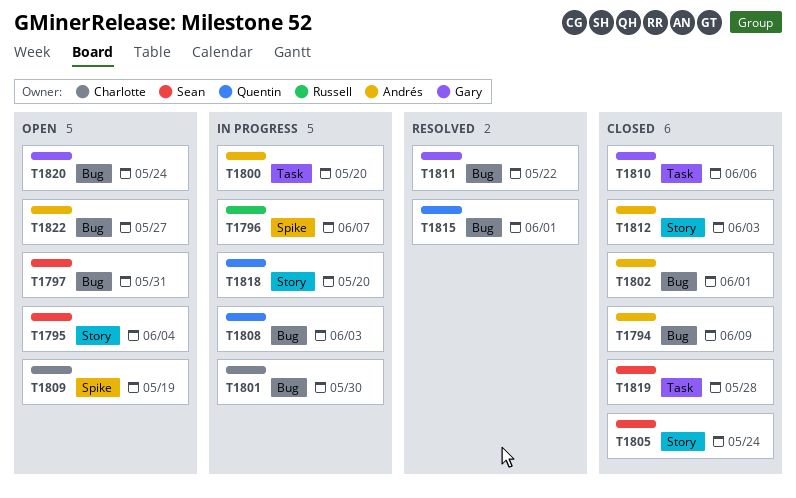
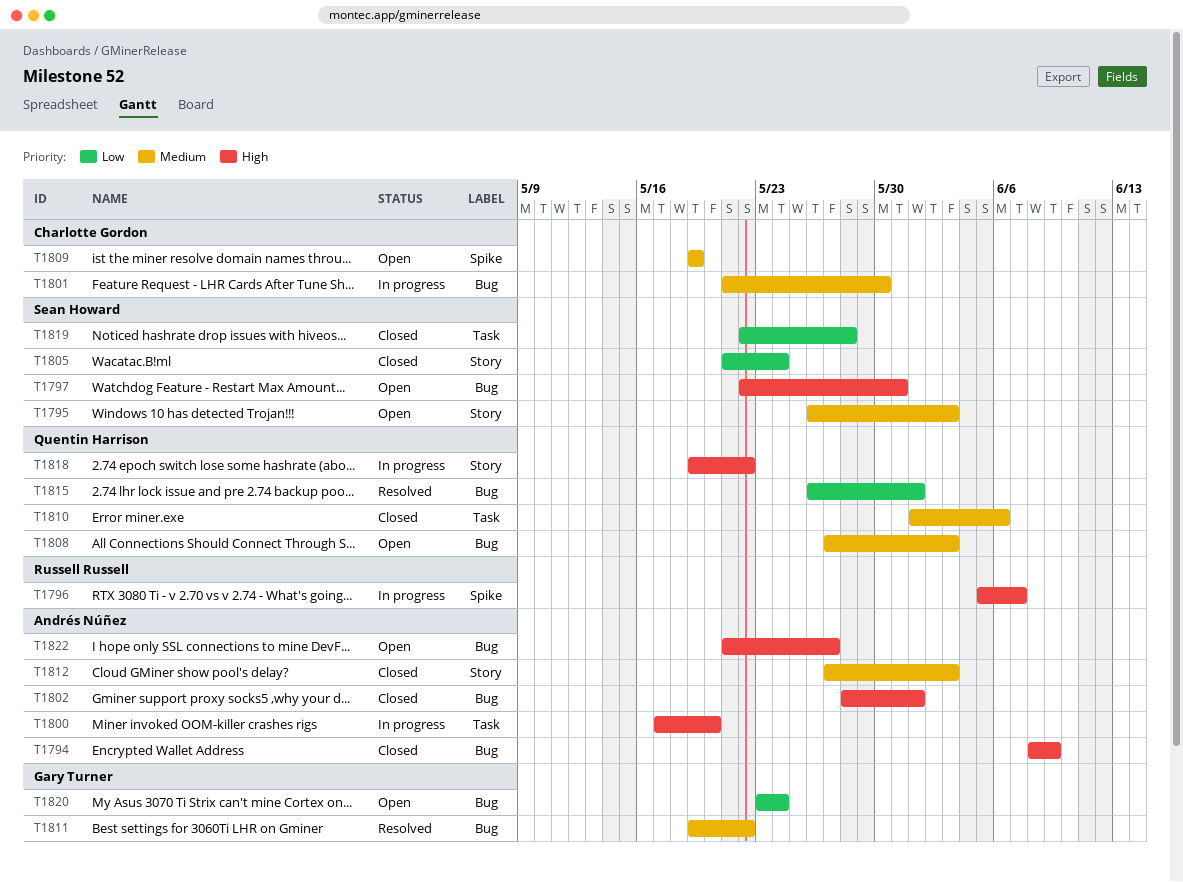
T1795, due: Jun 4 -> Jun 3
T1808, status: In progress -> Open
T1810, owner: Gary Turner -> Quentin Harrison
T1818, due: May 20 -> May 22

